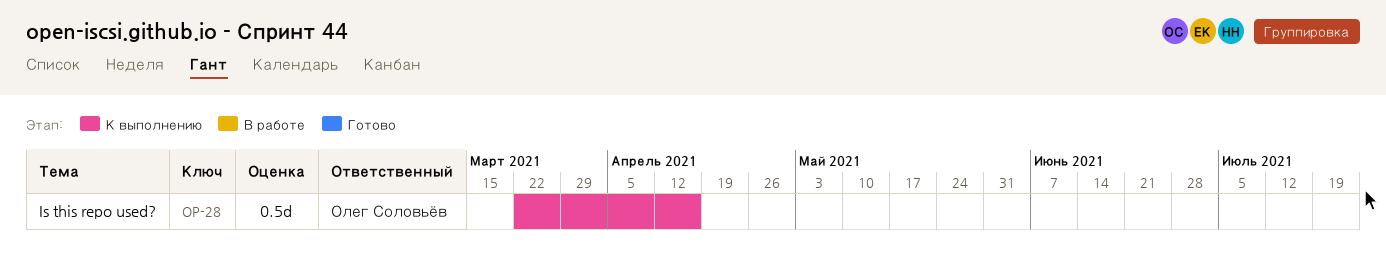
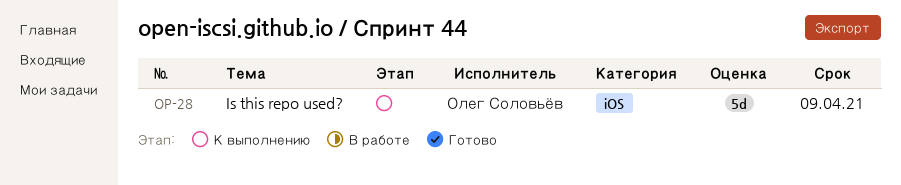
OP-28, estimate: 0.5d -> 5d
OP-28, due: Apr 16 -> Apr 9

